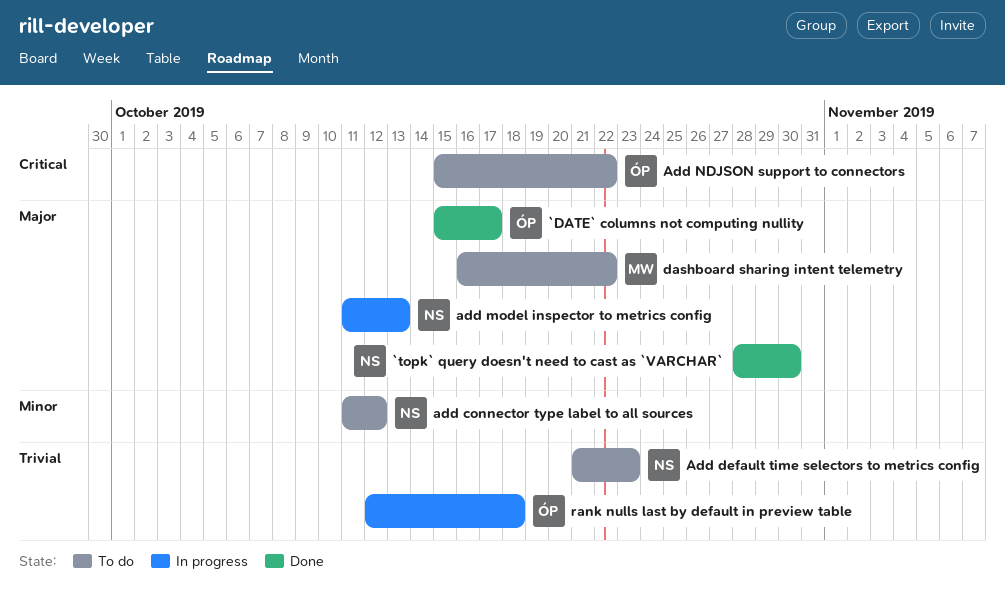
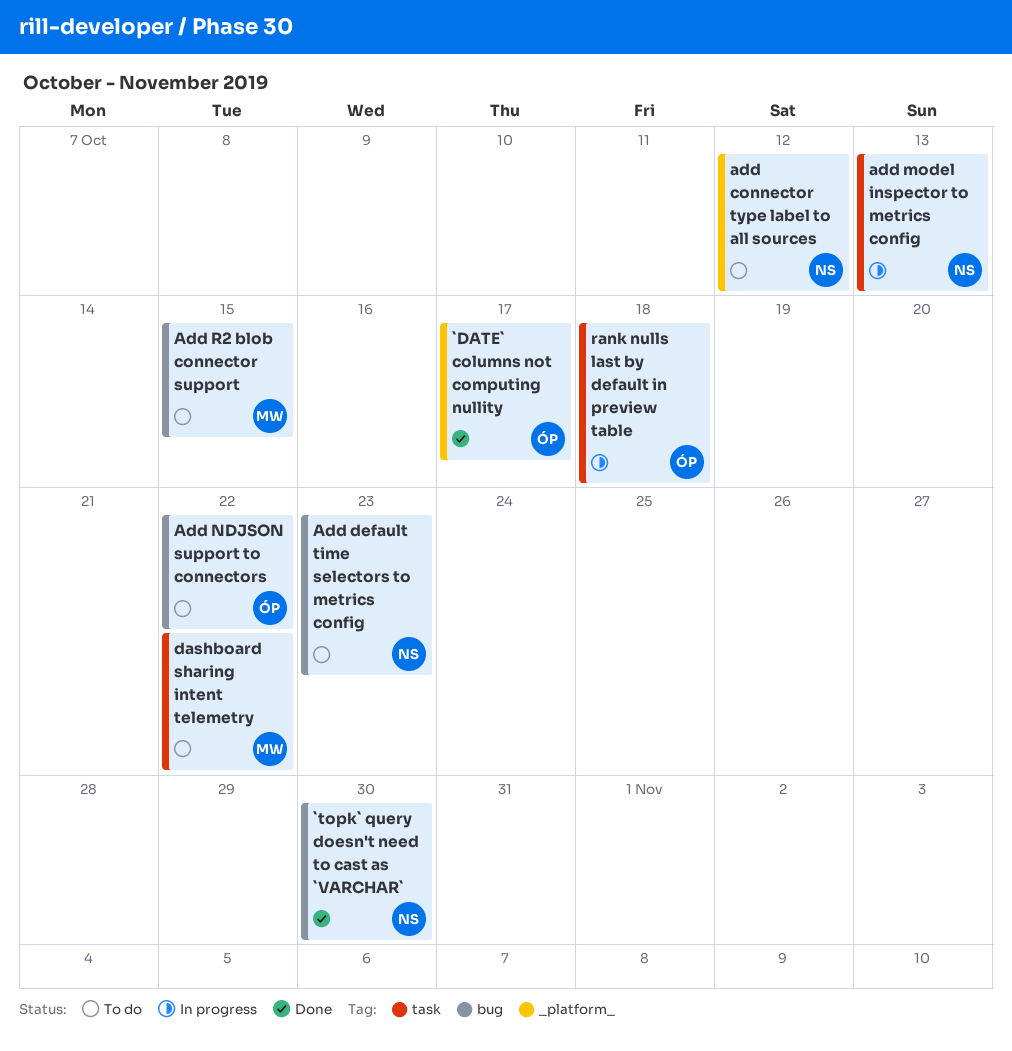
Add R2 blob connector support: none -> present

